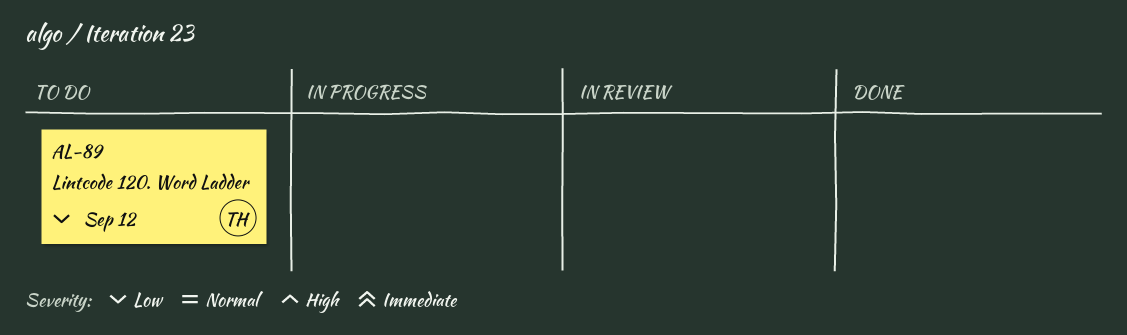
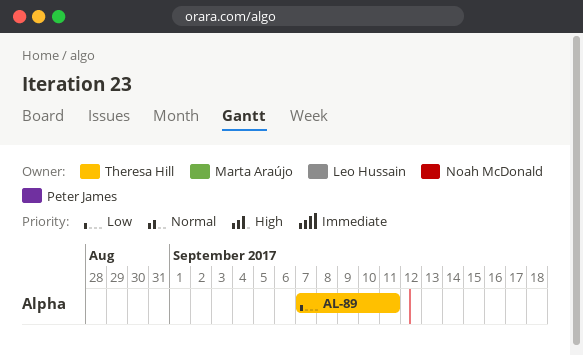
AL-89, due: Sep 12 -> Sep 11

